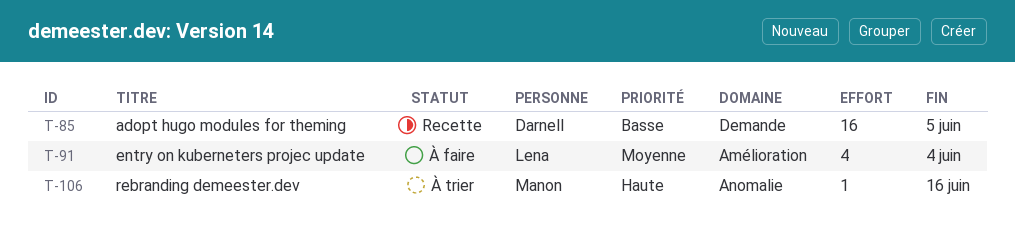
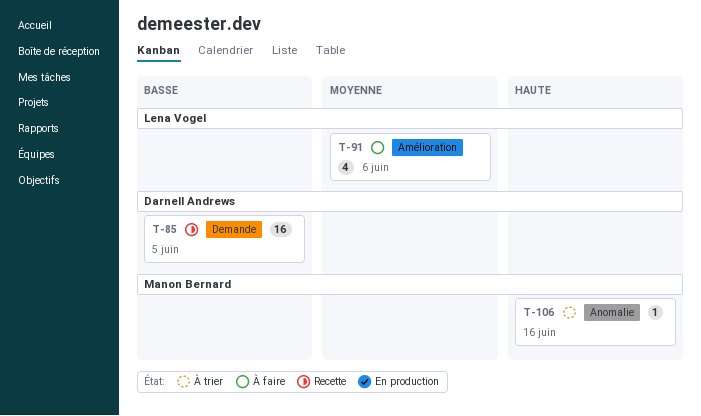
T-91, due: Jun 4 -> Jun 6

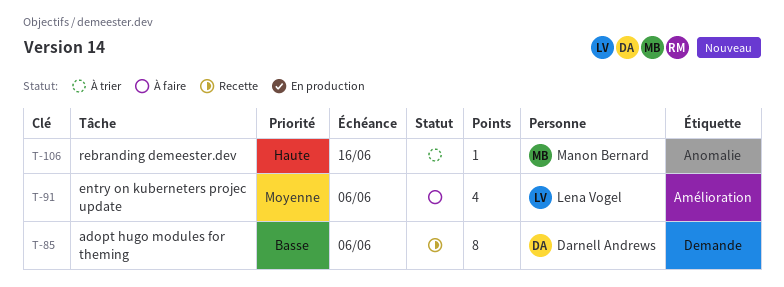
T-85, estimate: 16 -> 8
T-85, due: Jun 5 -> Jun 6

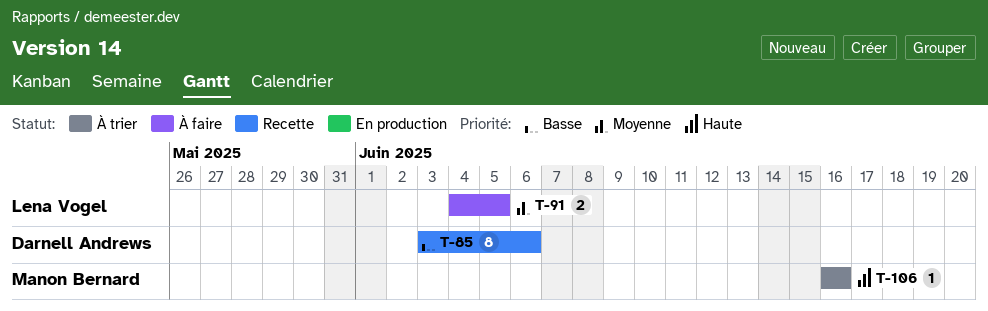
T-91, estimate: 4 -> 2
T-91, due: Jun 6 -> Jun 5

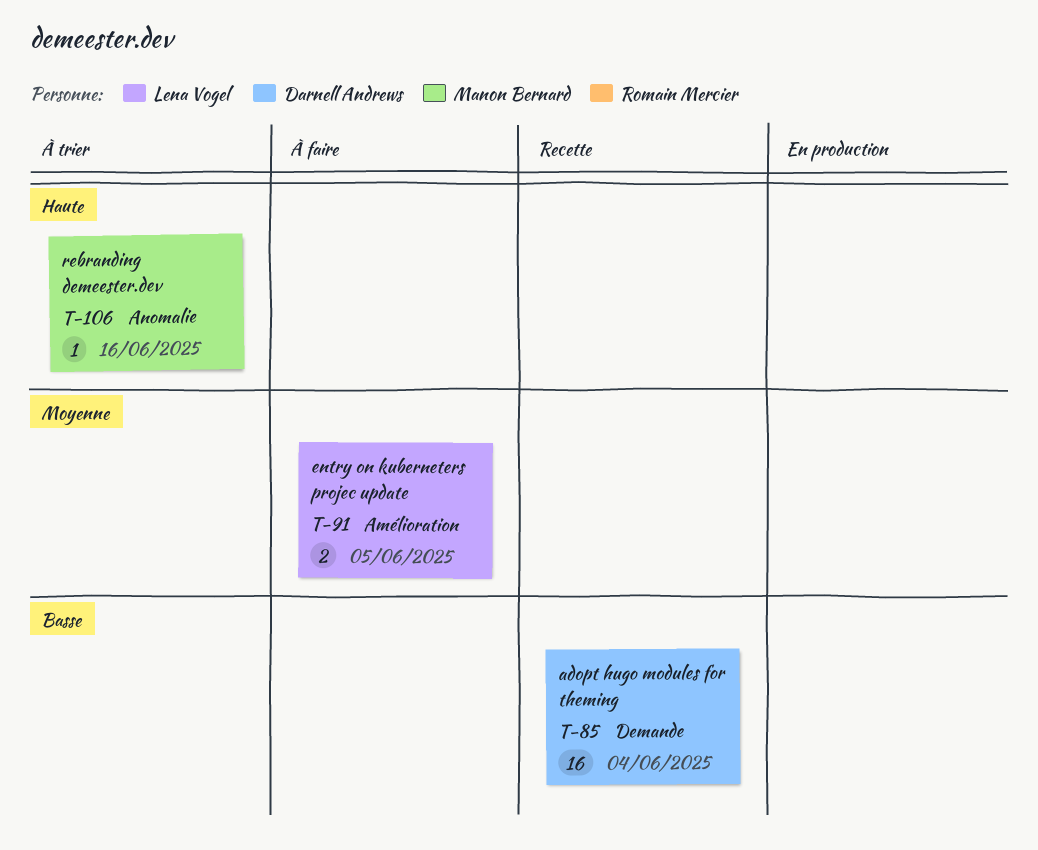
T-85, estimate: 8 -> 16
T-85, due: Jun 6 -> Jun 4

